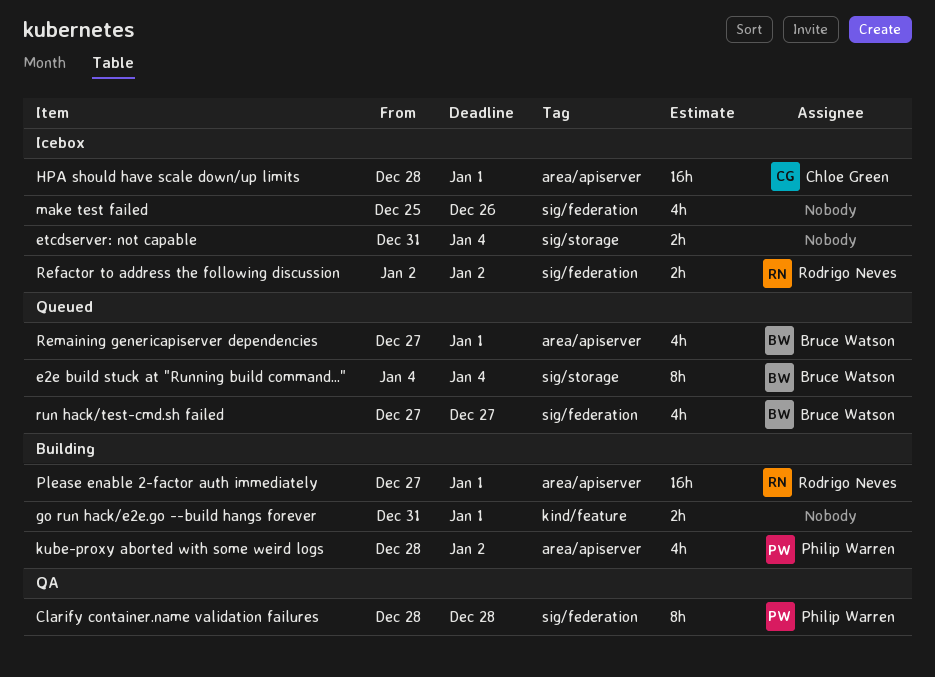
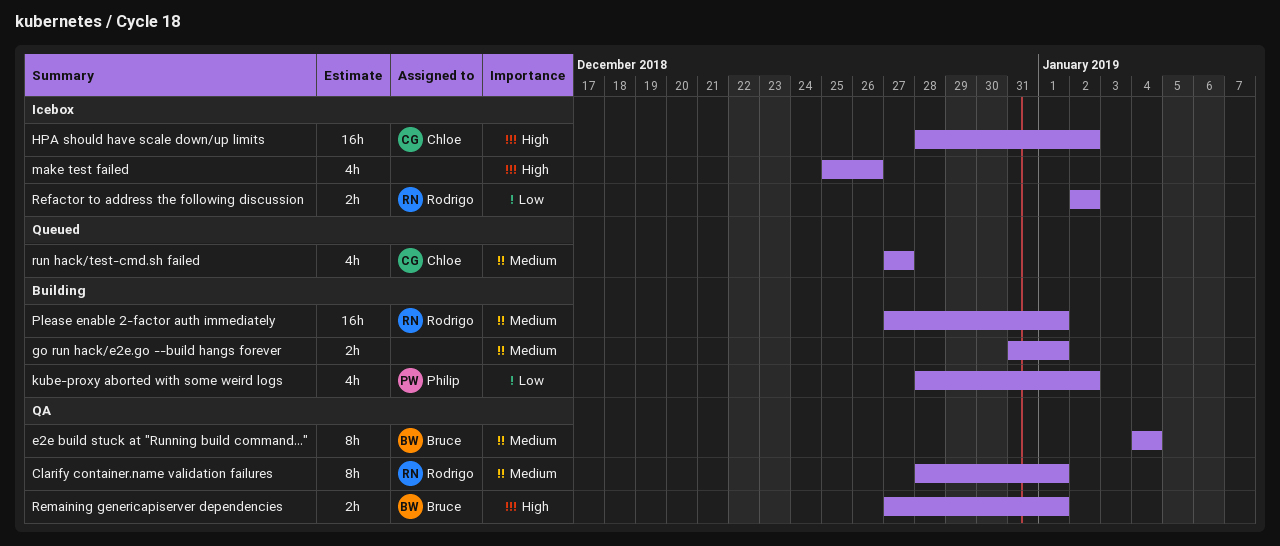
Clarify container.name validation failures, owner: Philip Warren -> Rodrigo Neves
Clarify container.name validation failures, due: Dec 28 -> Jan 1
e2e build stuck at "Running build command...", status: Queued -> QA
etcdserver: not capable: present -> none
HPA should have scale down/up limits, due: Jan 1 -> Jan 2
Remaining genericapiserver dependencies, status: Queued -> QA
Remaining genericapiserver dependencies, estimate: 4h -> 2h
run hack/test-cmd.sh failed, owner: Bruce Watson -> Chloe Green

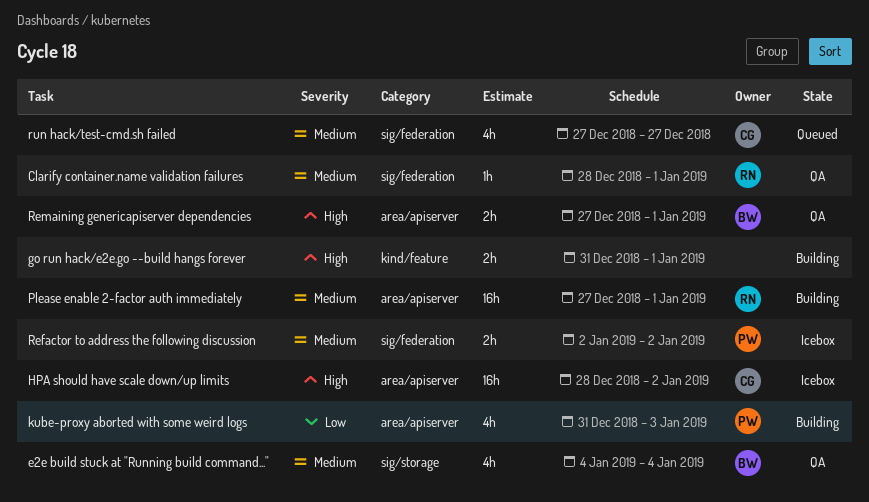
Clarify container.name validation failures, estimate: 8h -> 1h
e2e build stuck at "Running build command...", estimate: 8h -> 4h
go run hack/e2e.go --build hangs forever, priority: Medium -> High
kube-proxy aborted with some weird logs, start: Dec 28 -> Dec 31
kube-proxy aborted with some weird logs, due: Jan 2 -> Jan 3
make test failed: present -> none
Refactor to address the following discussion, owner: Rodrigo -> Philip
Refactor to address the following discussion, priority: Low -> Medium

